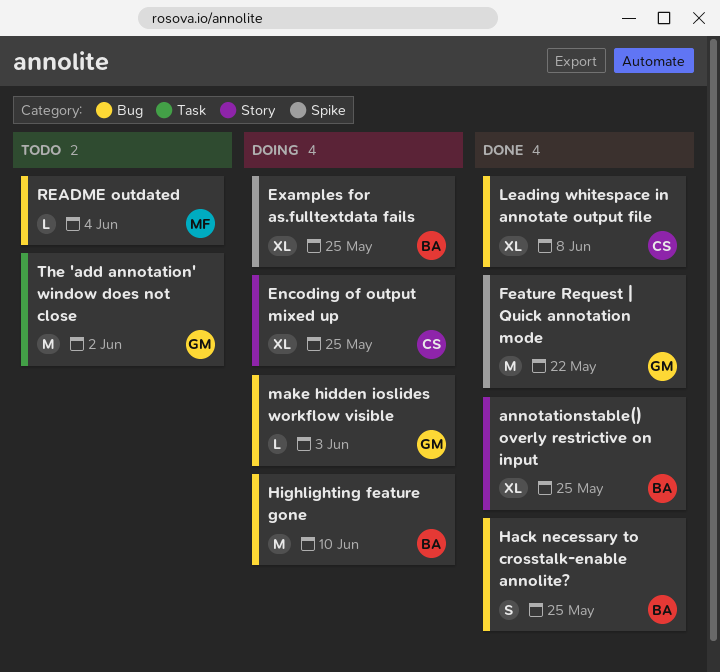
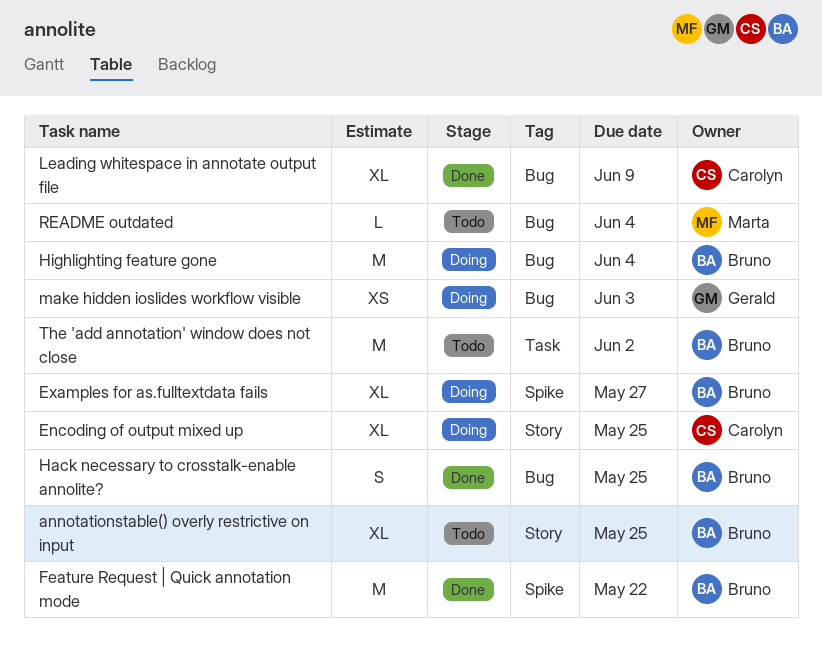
annotationstable() overly restrictive on input, status: Done -> Todo
Examples for as.fulltextdata fails, due: May 25 -> May 27
Feature Request | Quick annotation mode, owner: Gerald -> Bruno
Highlighting feature gone, due: Jun 10 -> Jun 4
Leading whitespace in annotate output file, due: Jun 8 -> Jun 9
make hidden ioslides workflow visible, estimate: L -> XS
The 'add annotation' window does not close, owner: Gerald -> Bruno

